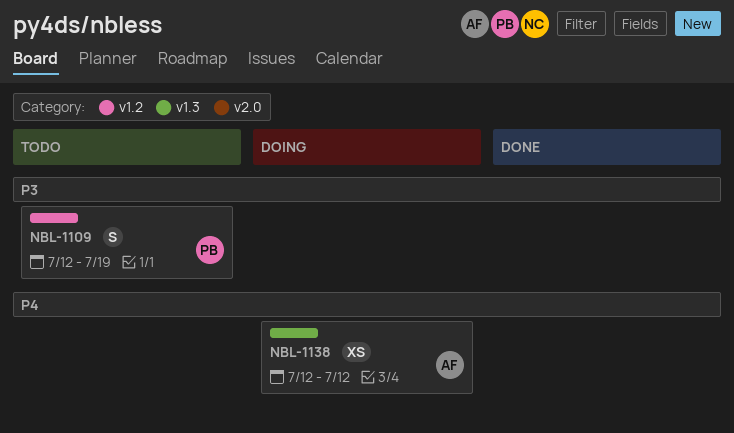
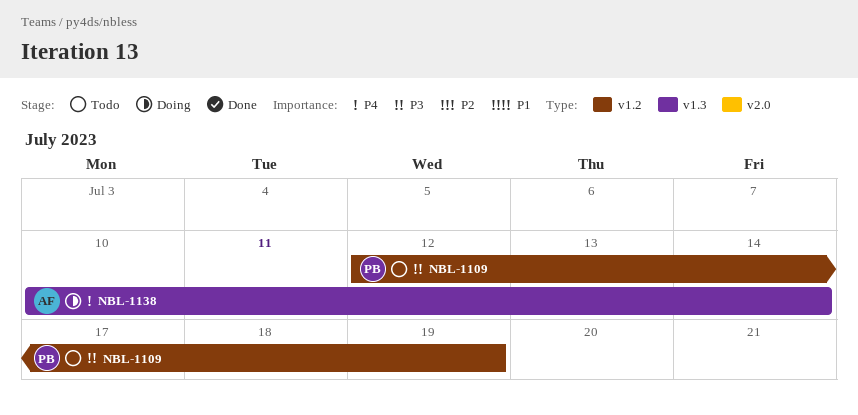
NBL-1138, start: Jul 12 -> Jul 10
NBL-1138, due: Jul 12 -> Jul 14

